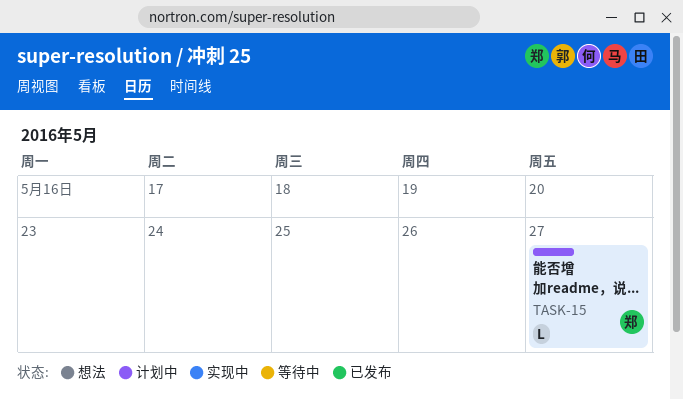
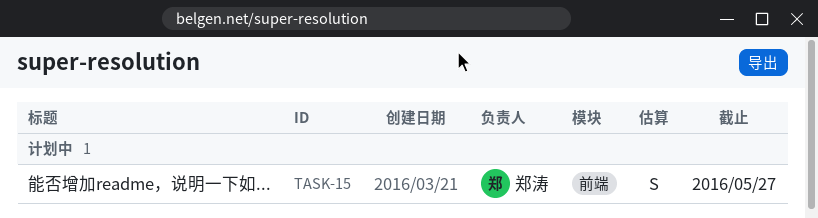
TASK-15, estimate: L -> S

